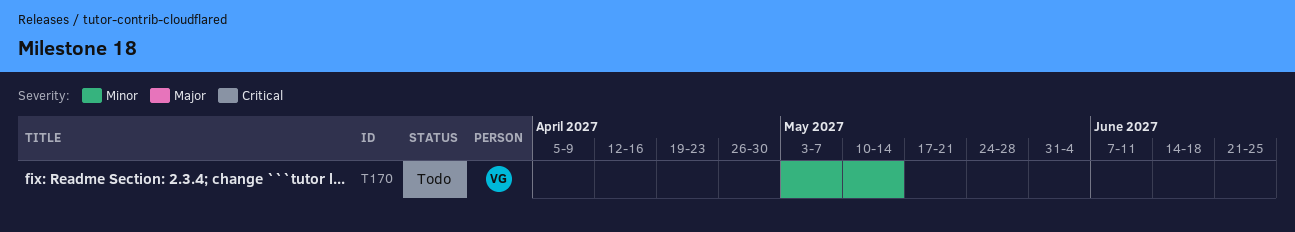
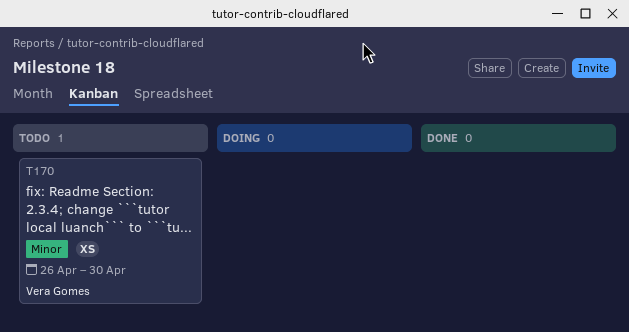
T170, start: May 3 -> Apr 26
T170, due: May 14 -> Apr 30

